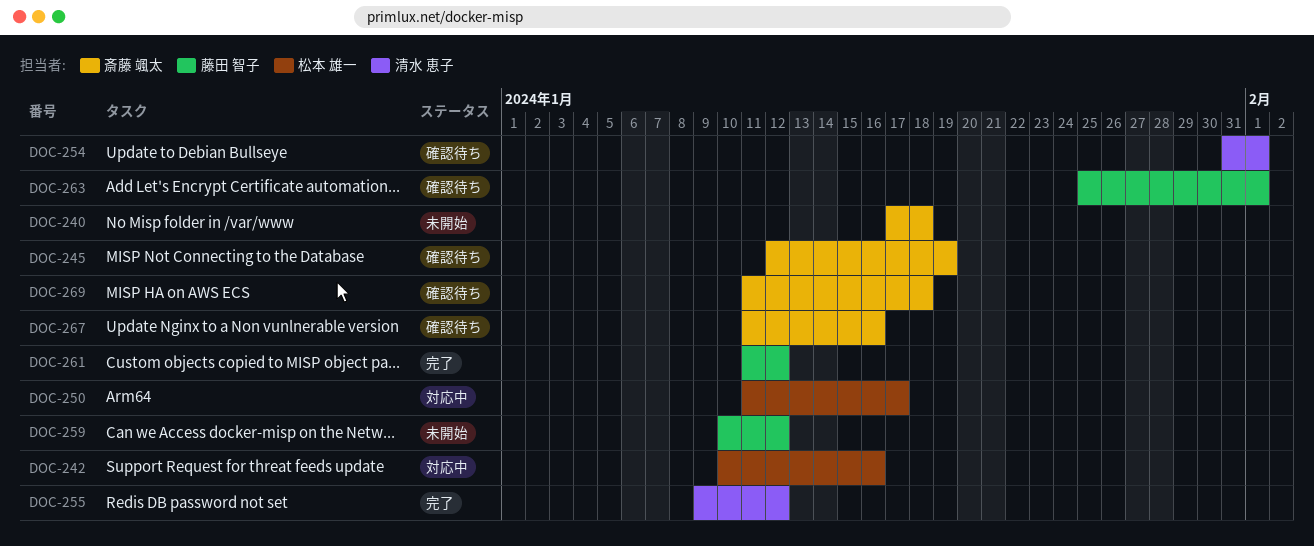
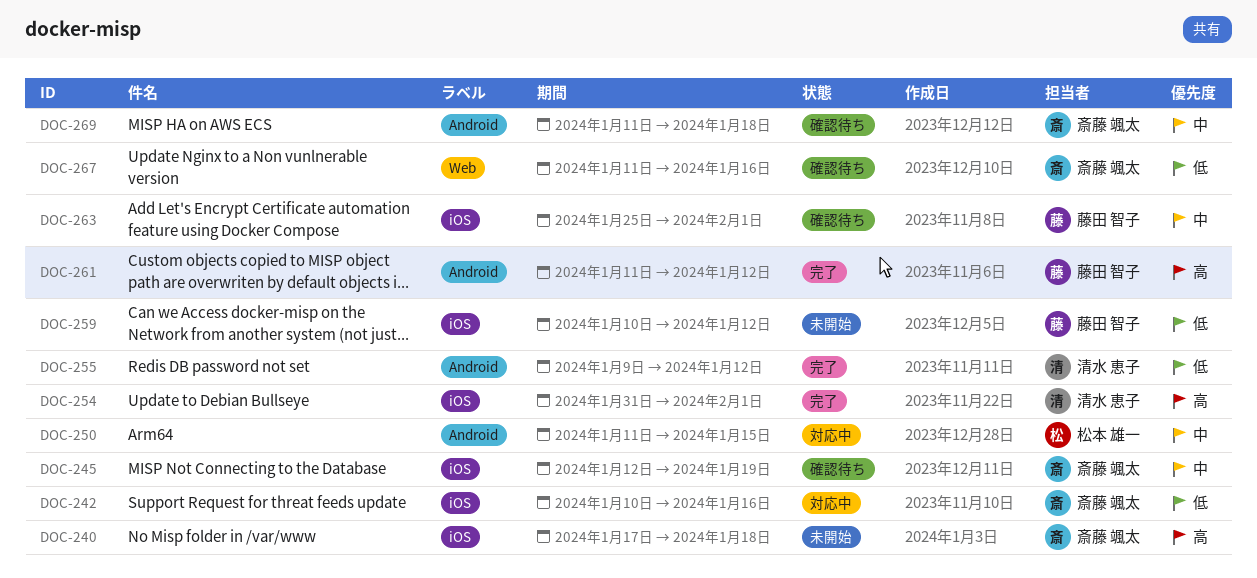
DOC-242, owner: 松本 雄一 -> 斎藤 颯太
DOC-250, due: Jan 17 -> Jan 15
DOC-254, status: 確認待ち -> 完了

